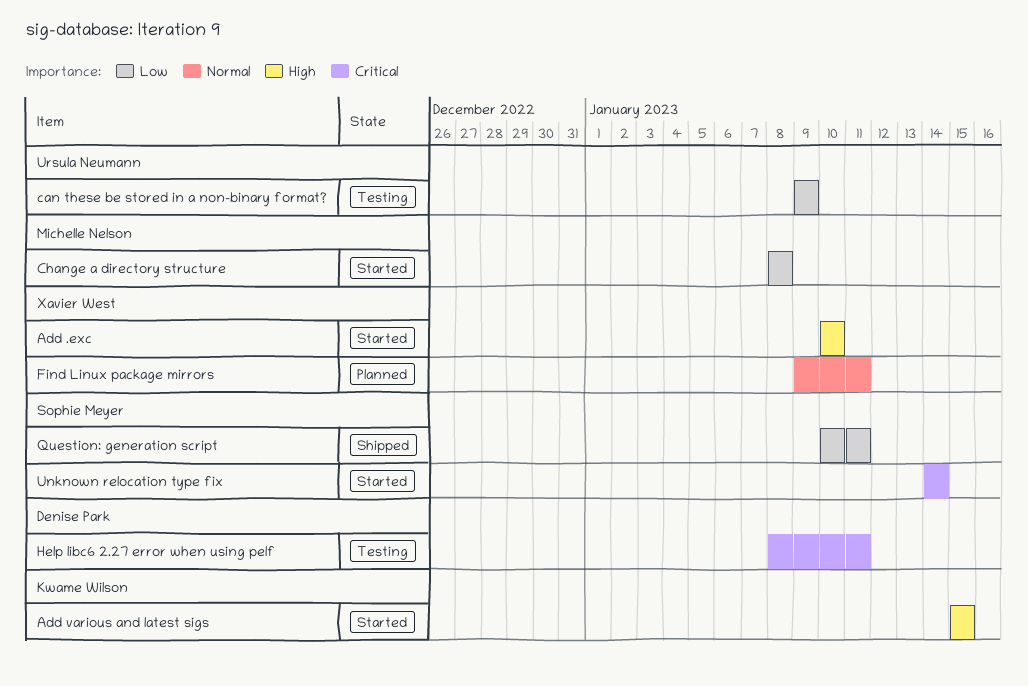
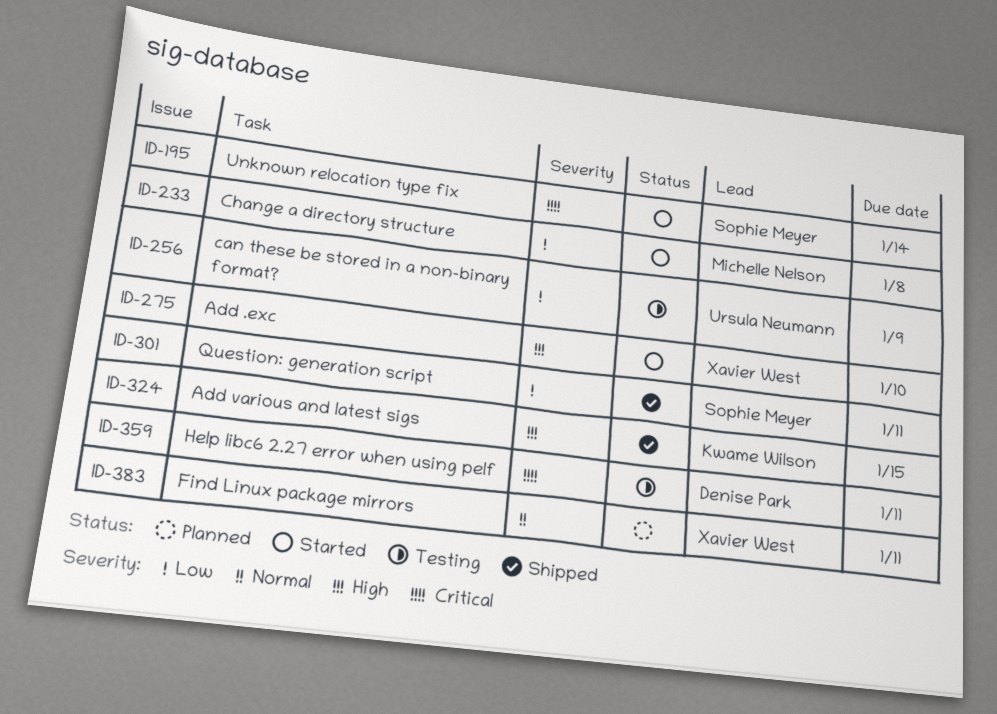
Add various and latest sigs, status: Started -> Shipped

